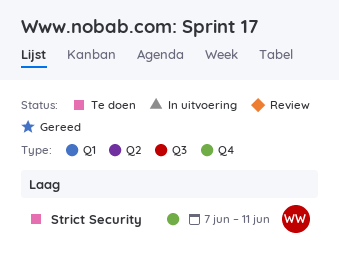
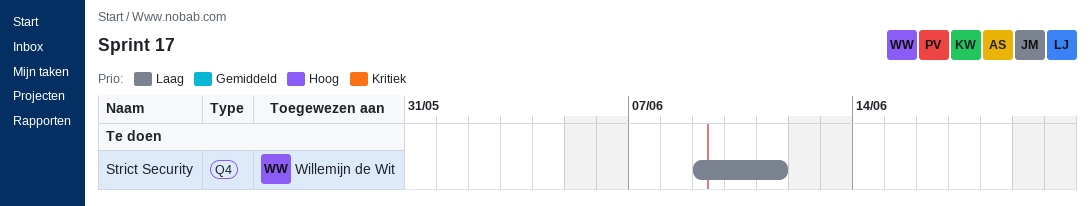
Strict Security, start: Jun 7 -> Jun 9

